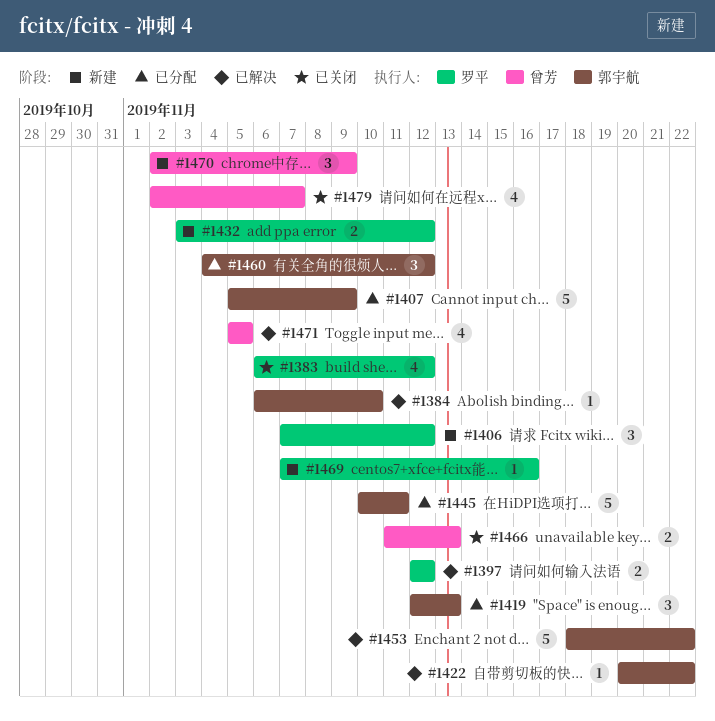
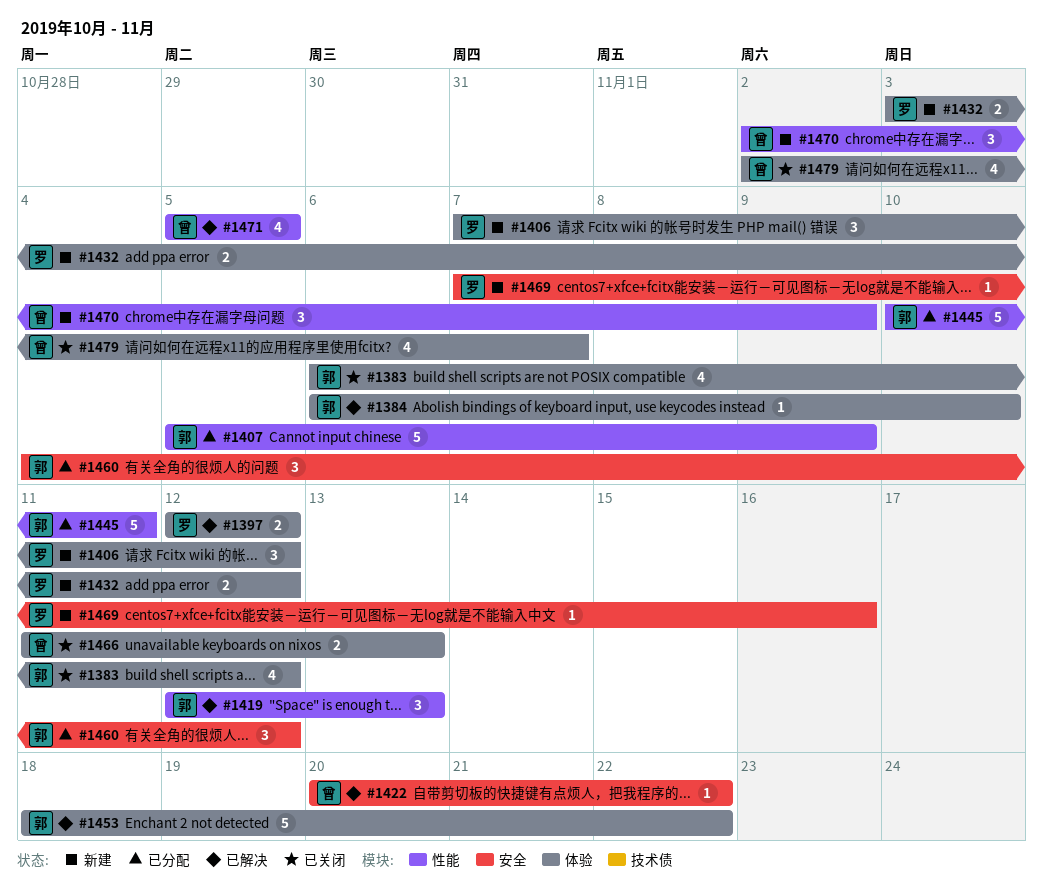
#1383, owner: 罗平 -> 郭宇航
#1419, status: 已分配 -> 已解决
#1422, owner: 郭宇航 -> 曾芳

